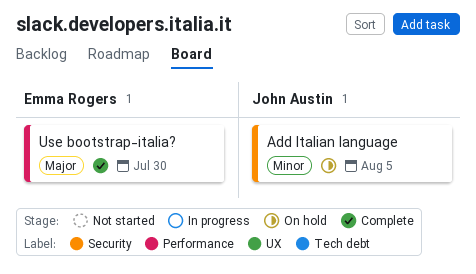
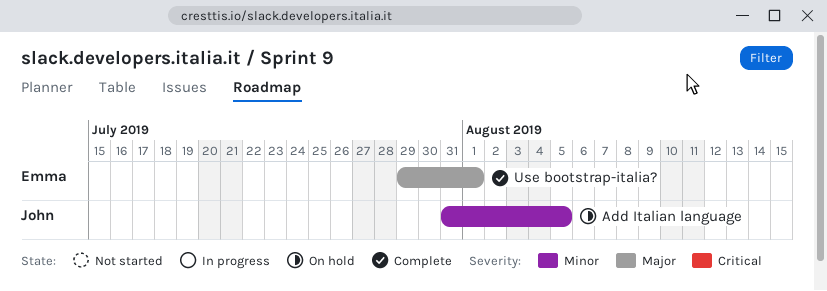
Use bootstrap-italia?, due: Jul 30 -> Aug 1

